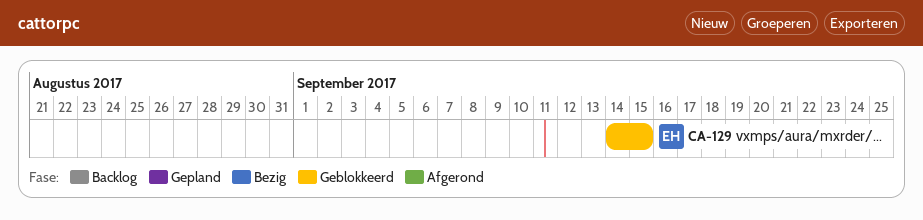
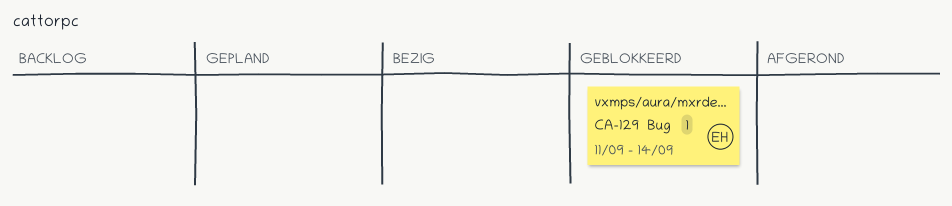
CA-129, start: Sep 14 -> Sep 11
CA-129, due: Sep 15 -> Sep 14

